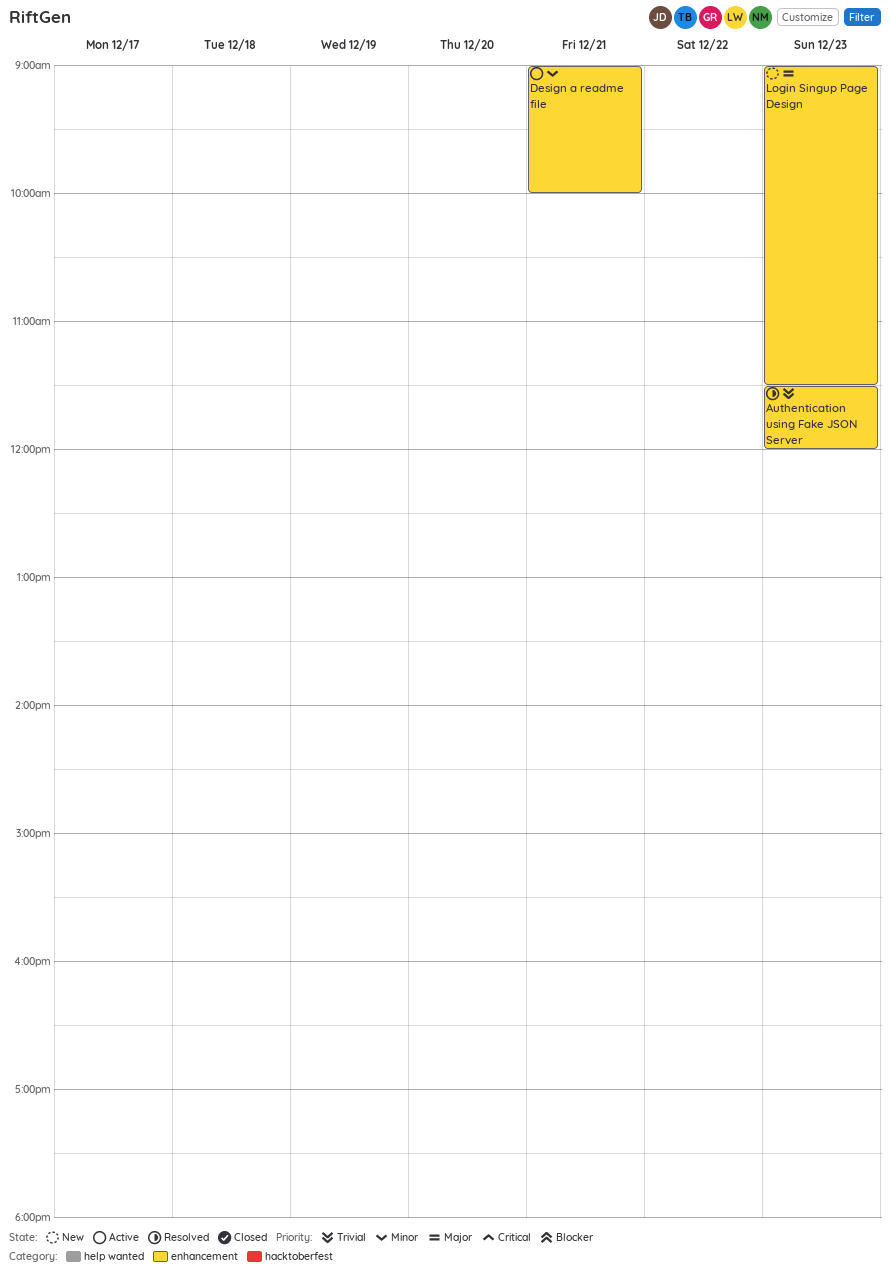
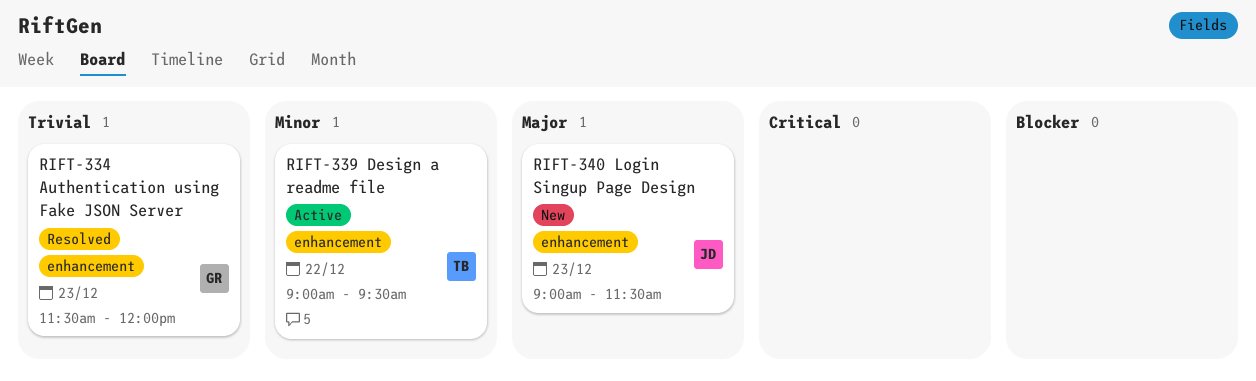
Design a readme file, day: Dec 21 -> Dec 22
Design a readme file, ends: 10:00 -> 09:30

